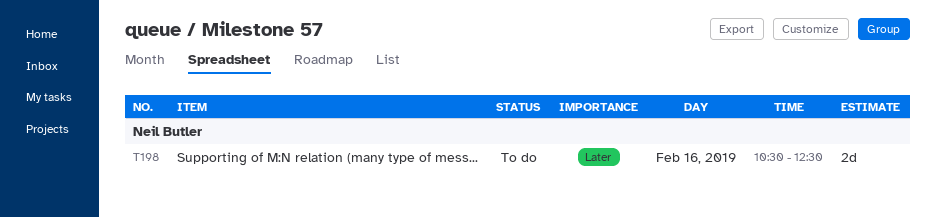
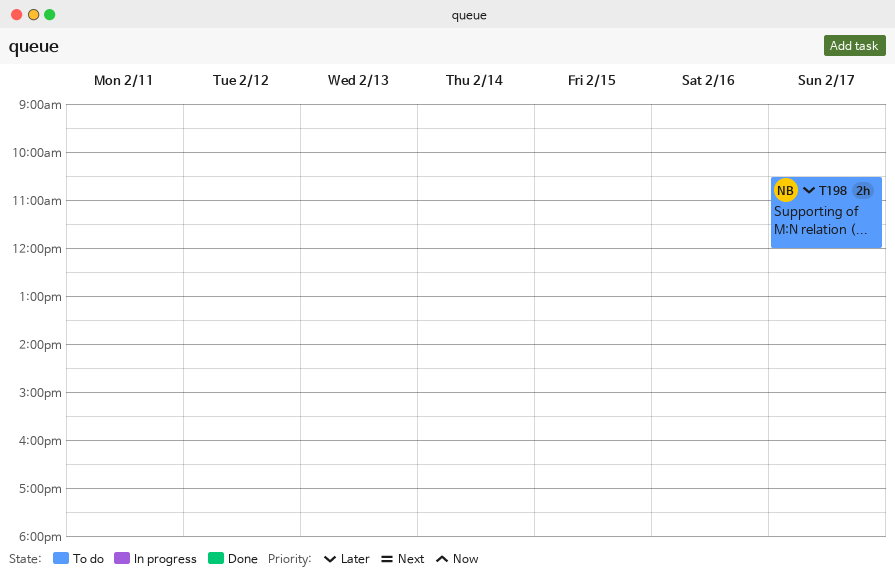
T198, estimate: 2d -> 2h
T198, day: Feb 16 -> Feb 17
T198, ends: 12:30 -> 12:00

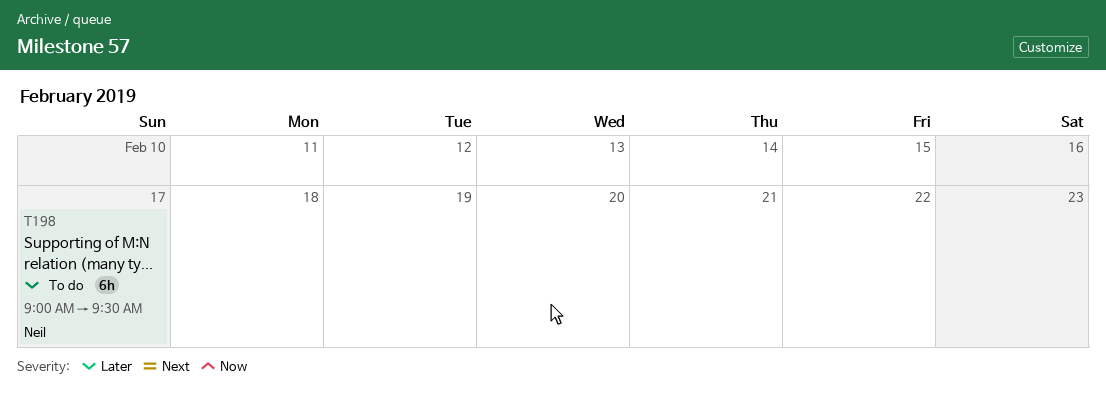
T198, estimate: 2h -> 6h
T198, begins: 10:30 -> 09:00
T198, ends: 12:00 -> 09:30

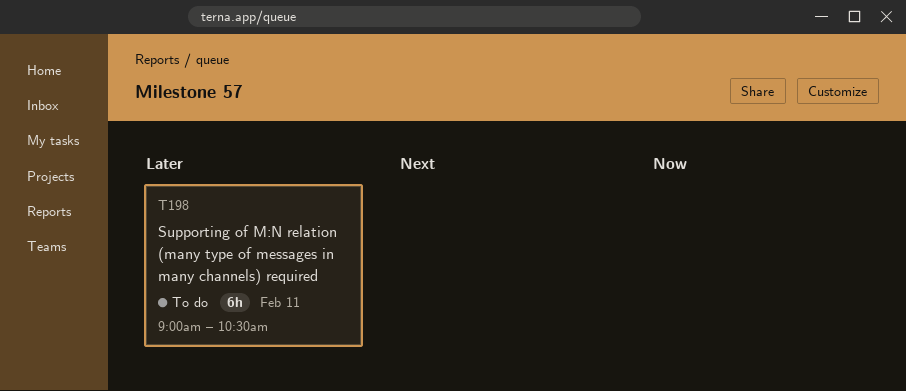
T198, day: Feb 17 -> Feb 11
T198, ends: 09:30 -> 10:30

